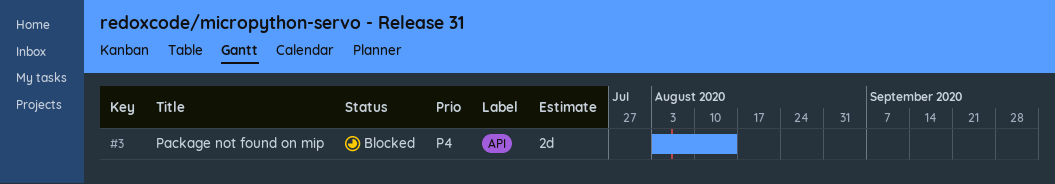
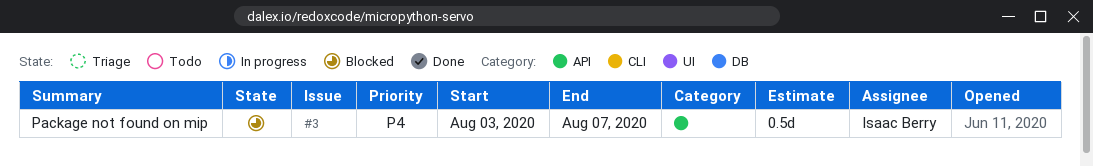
#3, estimate: 2d -> 0.5d
#3, due: Aug 14 -> Aug 7

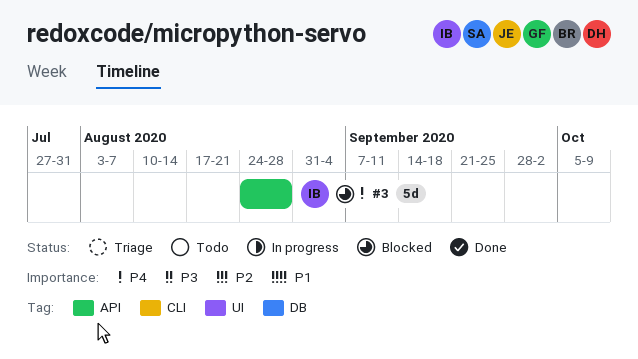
#3, estimate: 0.5d -> 5d
#3, start: Aug 3 -> Aug 24
#3, due: Aug 7 -> Aug 28

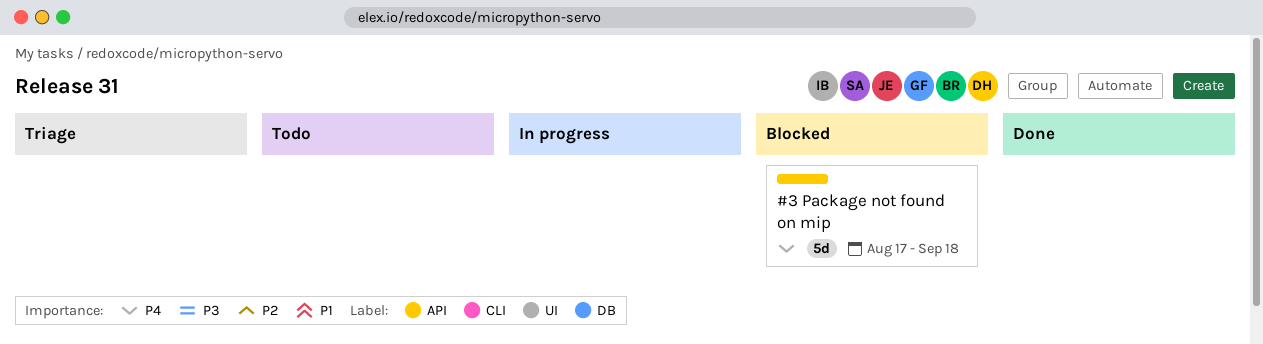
#3, start: Aug 24 -> Aug 17
#3, due: Aug 28 -> Sep 18

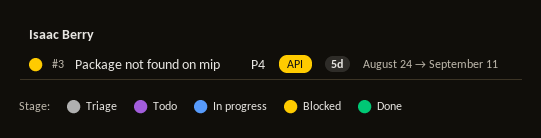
#3, start: Aug 17 -> Aug 24
#3, due: Sep 18 -> Sep 11

